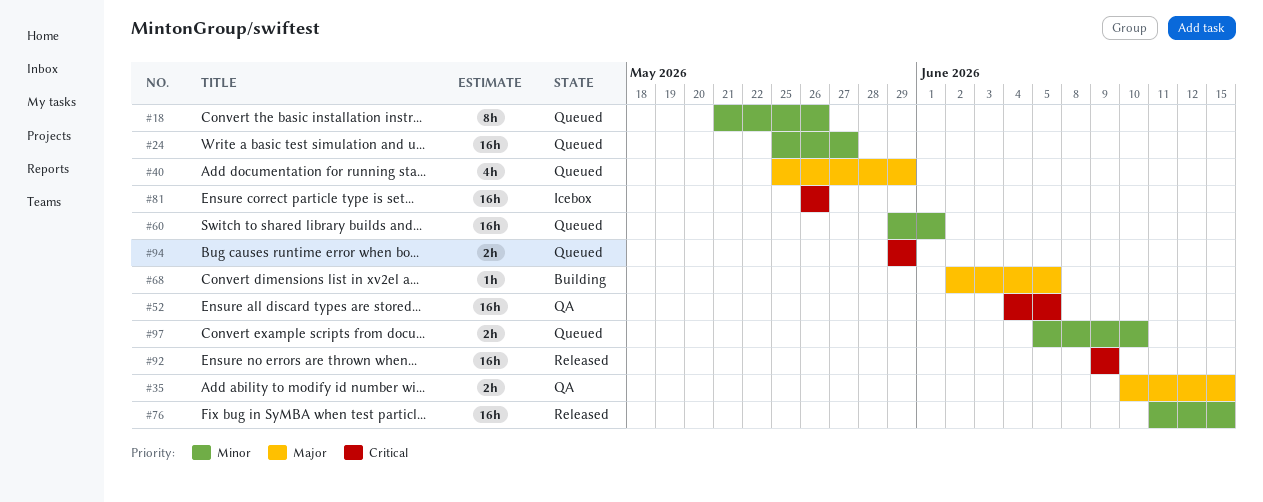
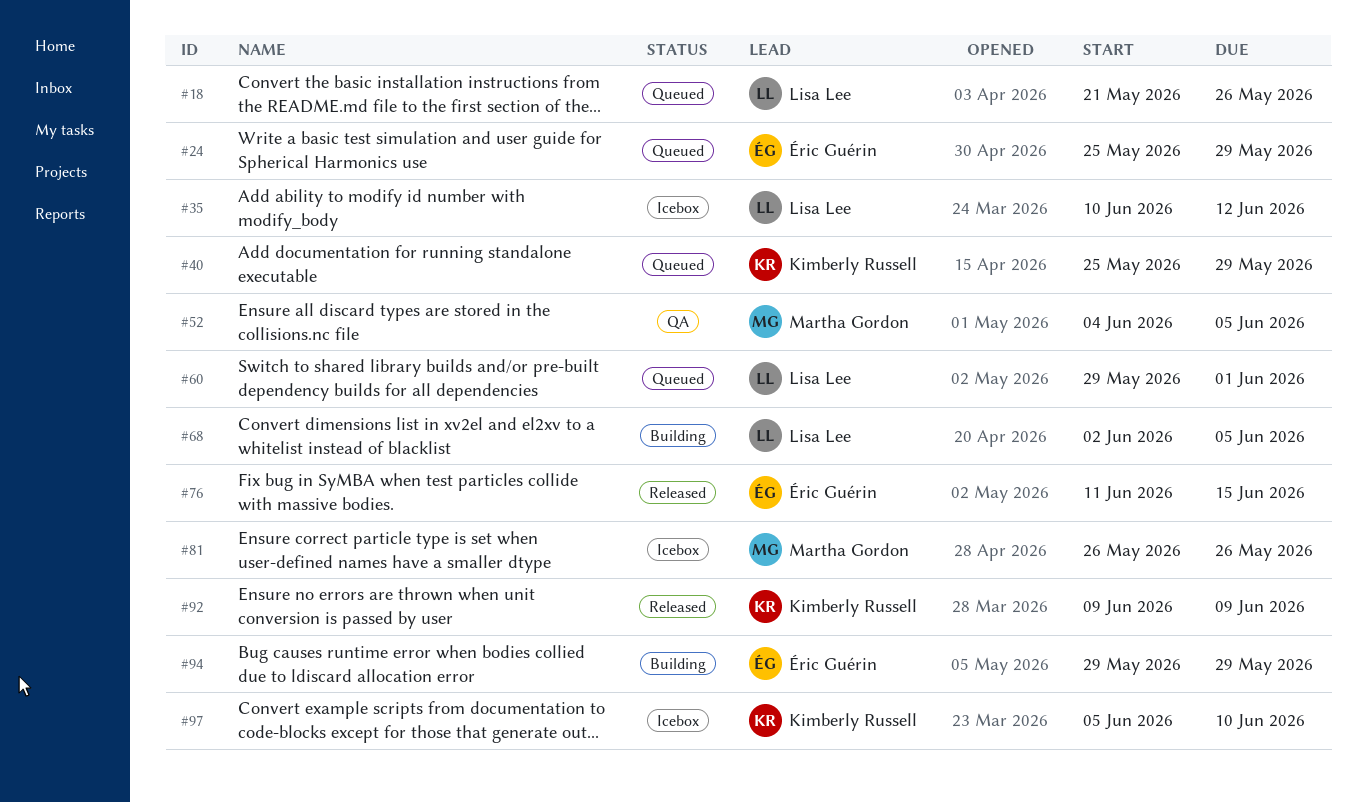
#24, due: May 27 -> May 29
#35, status: QA -> Icebox
#35, due: Jun 15 -> Jun 12
#94, status: Queued -> Building
#97, status: Queued -> Icebox

